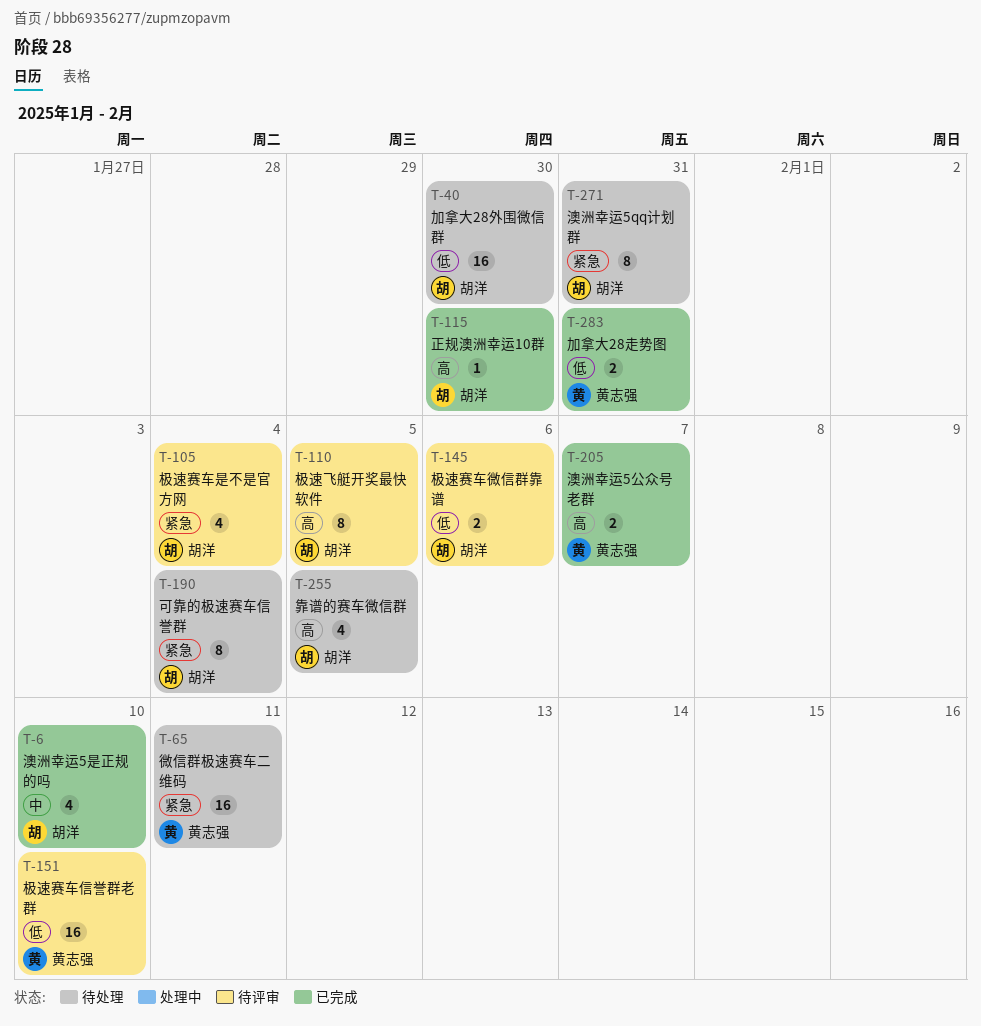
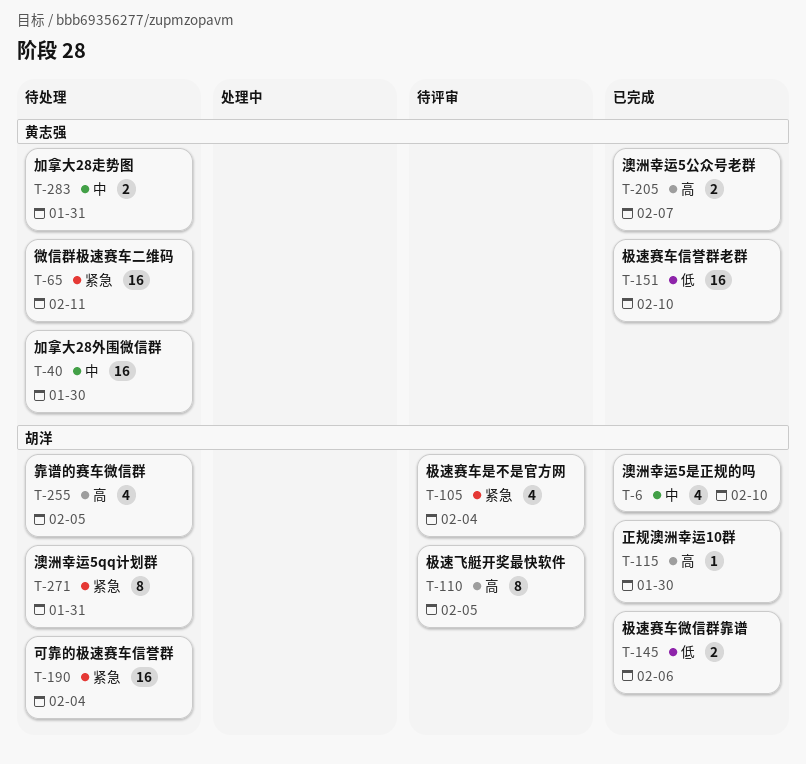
T-40, owner: 胡洋 -> 黄志强
T-40, priority: 低 -> 中
T-145, status: 待评审 -> 已完成
T-151, status: 待评审 -> 已完成
T-190, estimate: 8 -> 16
T-283, status: 已完成 -> 待处理
T-283, priority: 低 -> 中

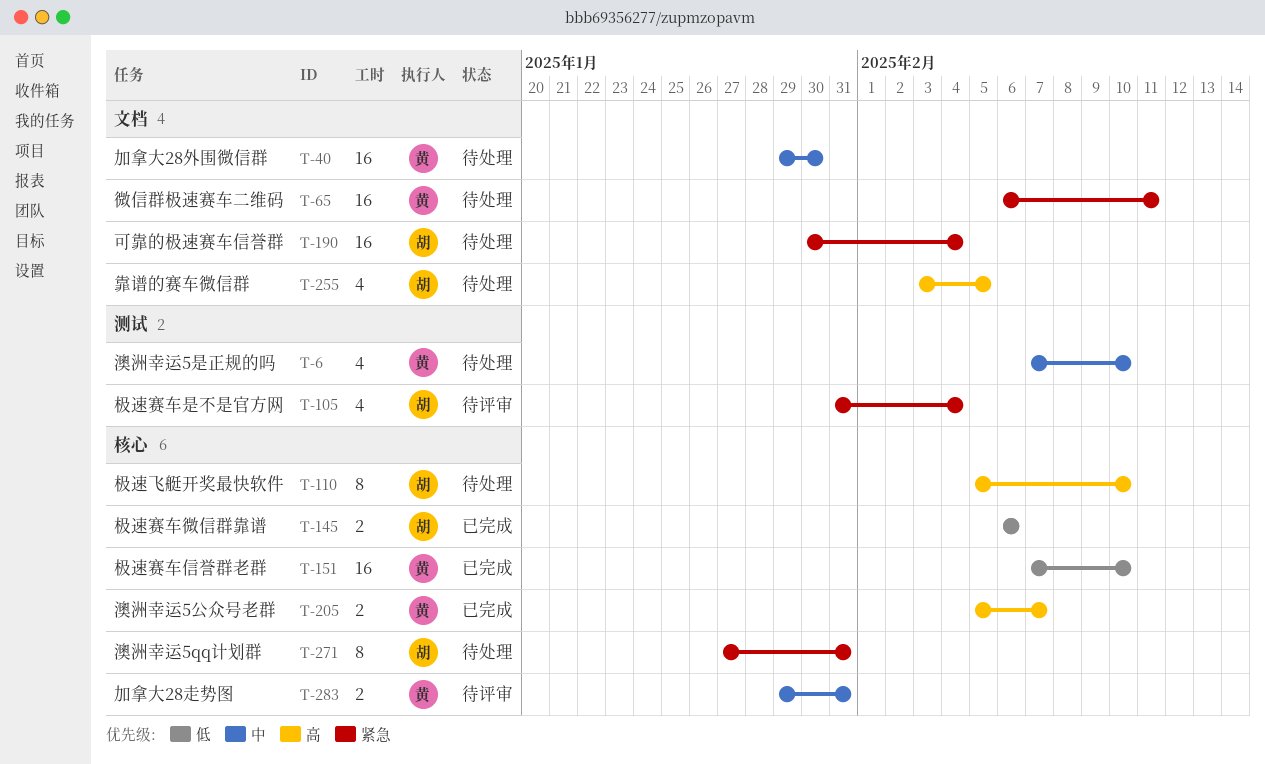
T-6, status: 已完成 -> 待处理
T-6, owner: 胡洋 -> 黄志强
T-110, status: 待评审 -> 待处理
T-110, due: Feb 5 -> Feb 10
T-115: present -> none
T-283, status: 待处理 -> 待评审

